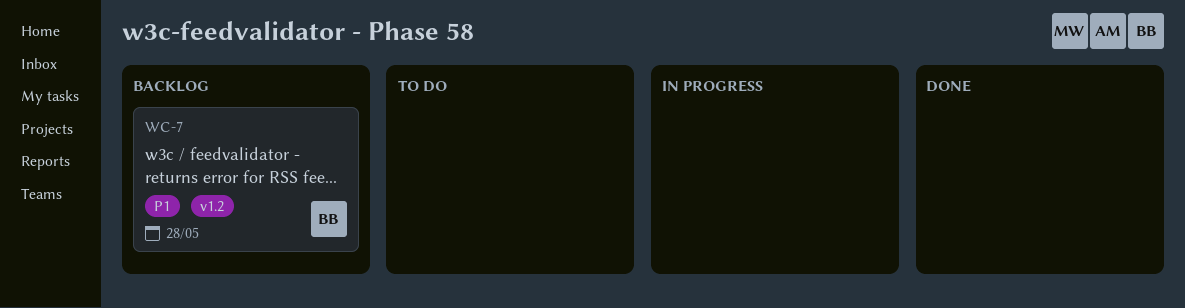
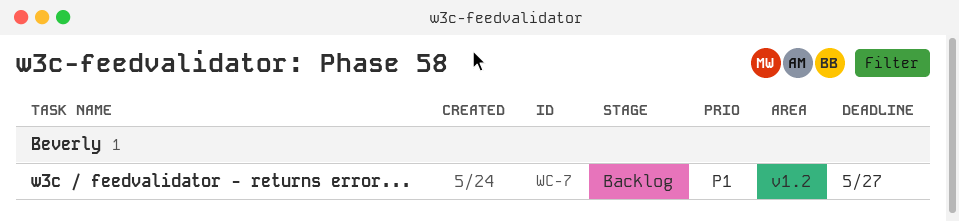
WC-7, due: May 28 -> May 27

